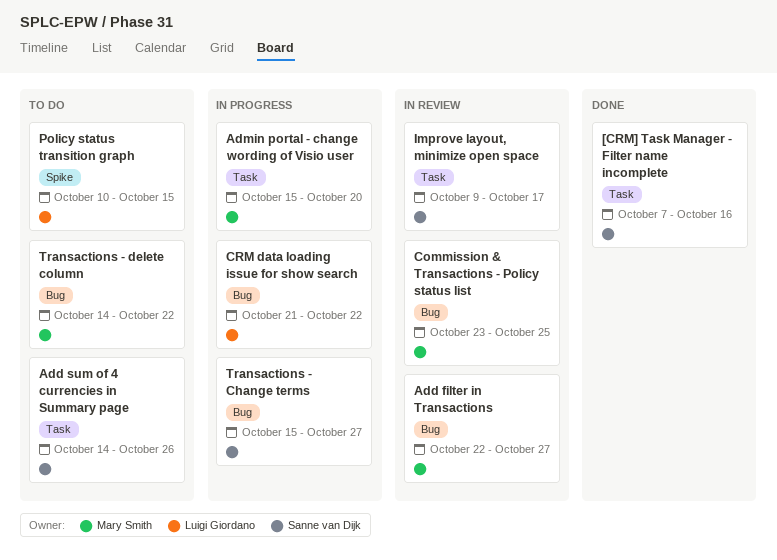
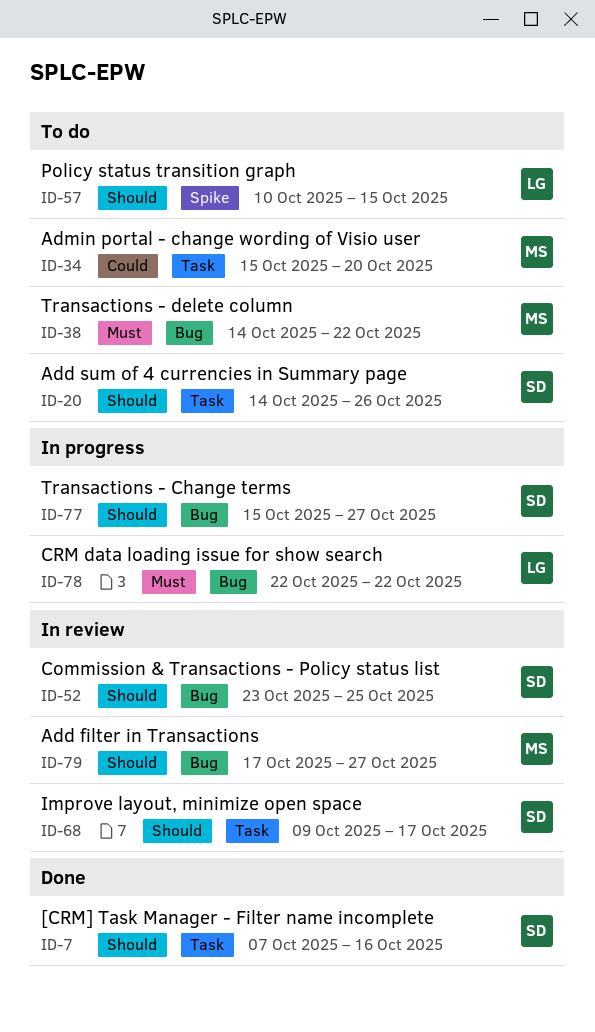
Add filter in Transactions, start: Oct 22 -> Oct 17
Admin portal - change wording of Visio user, status: In progress -> To do
Commission & Transactions - Policy status list, owner: Mary Smith -> Sanne van Dijk
CRM data loading issue for show search, start: Oct 21 -> Oct 22

